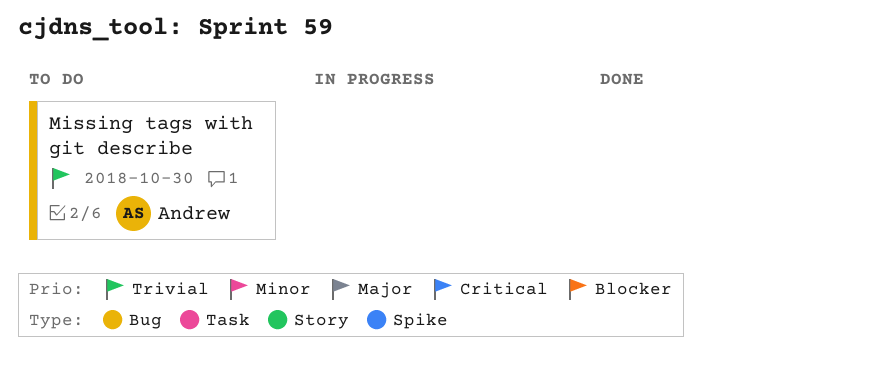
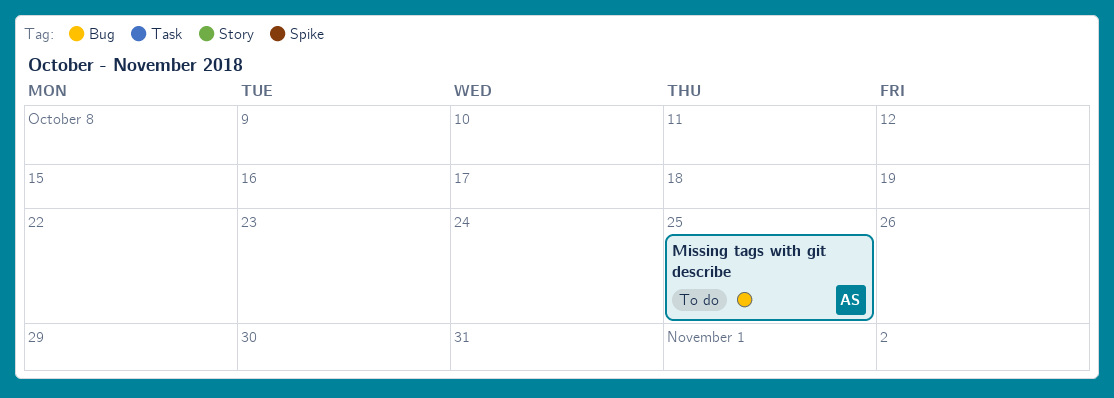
Missing tags with git describe, due: Oct 30 -> Oct 25

